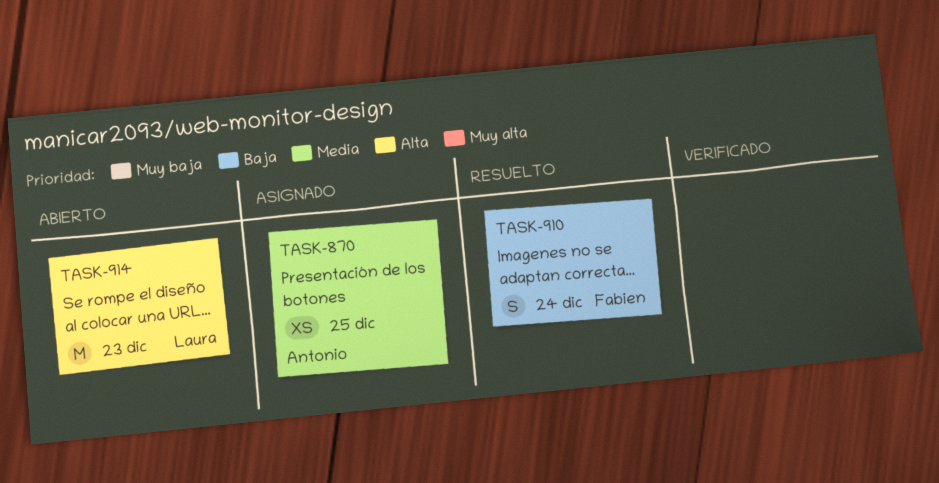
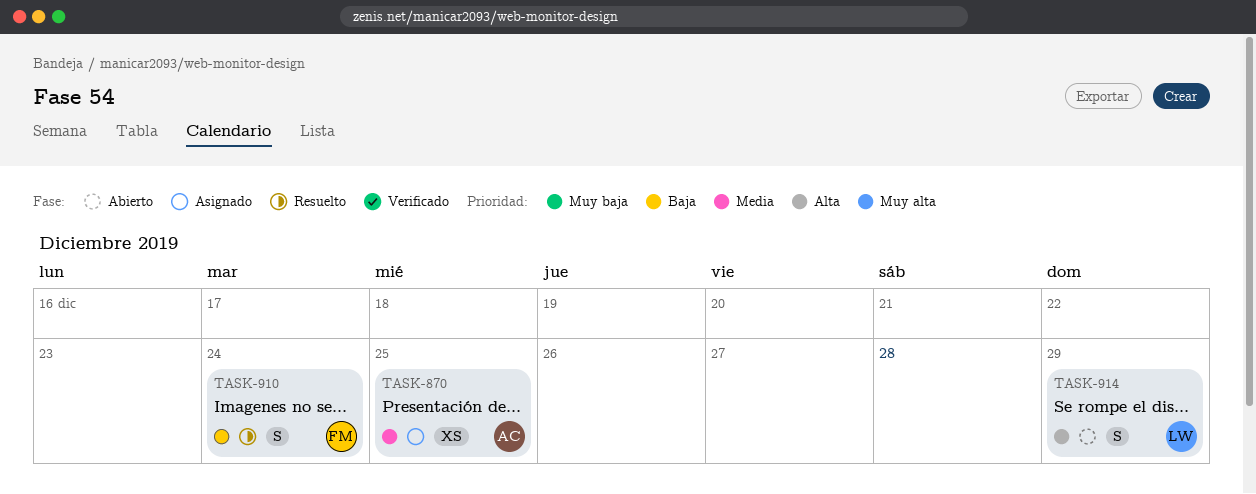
TASK-914, estimate: M -> S
TASK-914, due: Dec 23 -> Dec 29

